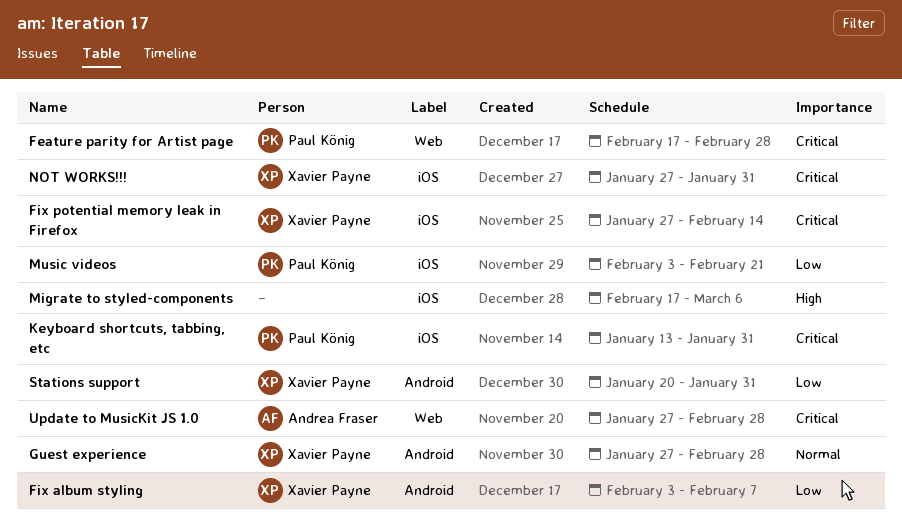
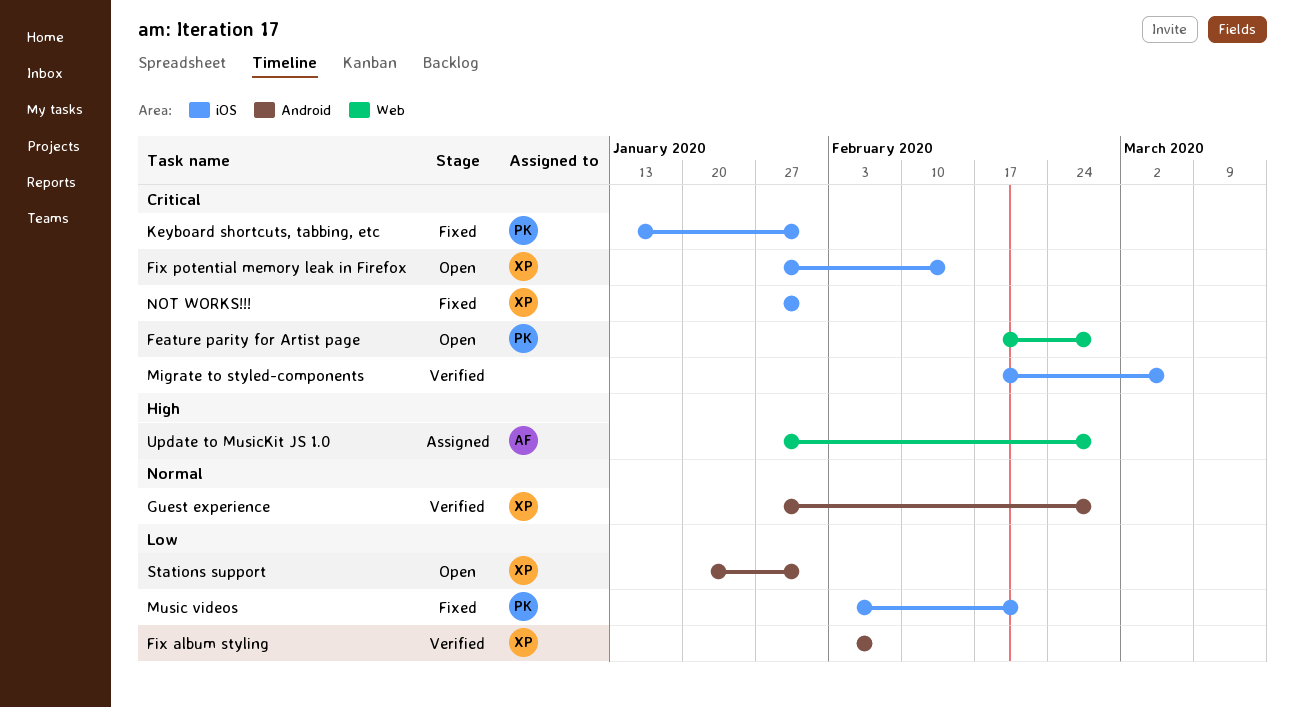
Migrate to styled-components, priority: High -> Critical
Update to MusicKit JS 1.0, priority: Critical -> High

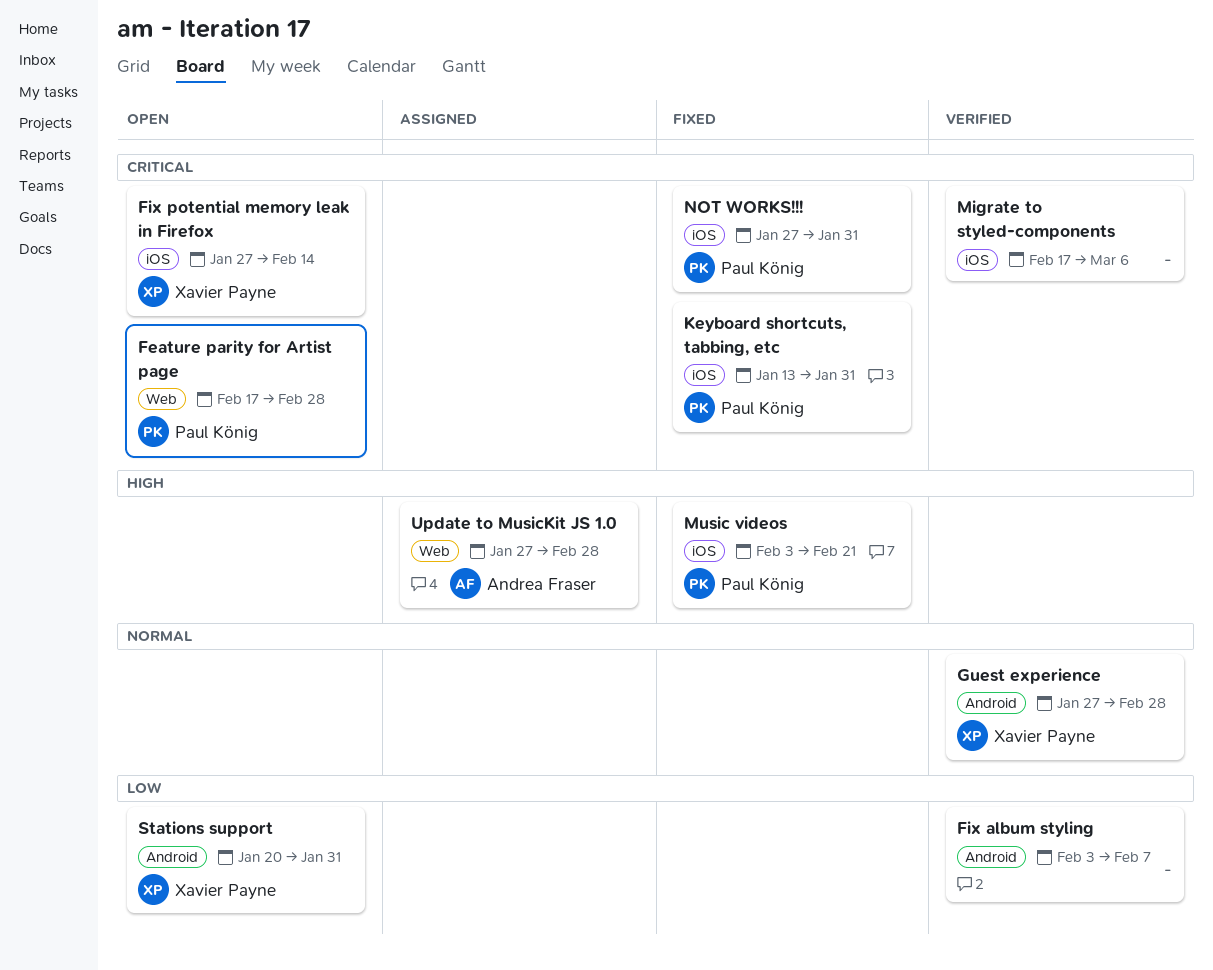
Fix album styling, owner: Xavier Payne -> none
Music videos, priority: Low -> High
NOT WORKS!!!, owner: Xavier Payne -> Paul König

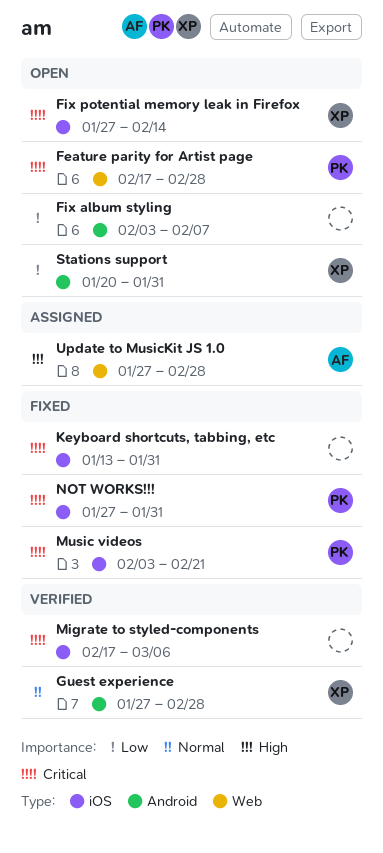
Fix album styling, status: Verified -> Open
Keyboard shortcuts, tabbing, etc, owner: Paul König -> none
Music videos, priority: High -> Critical

